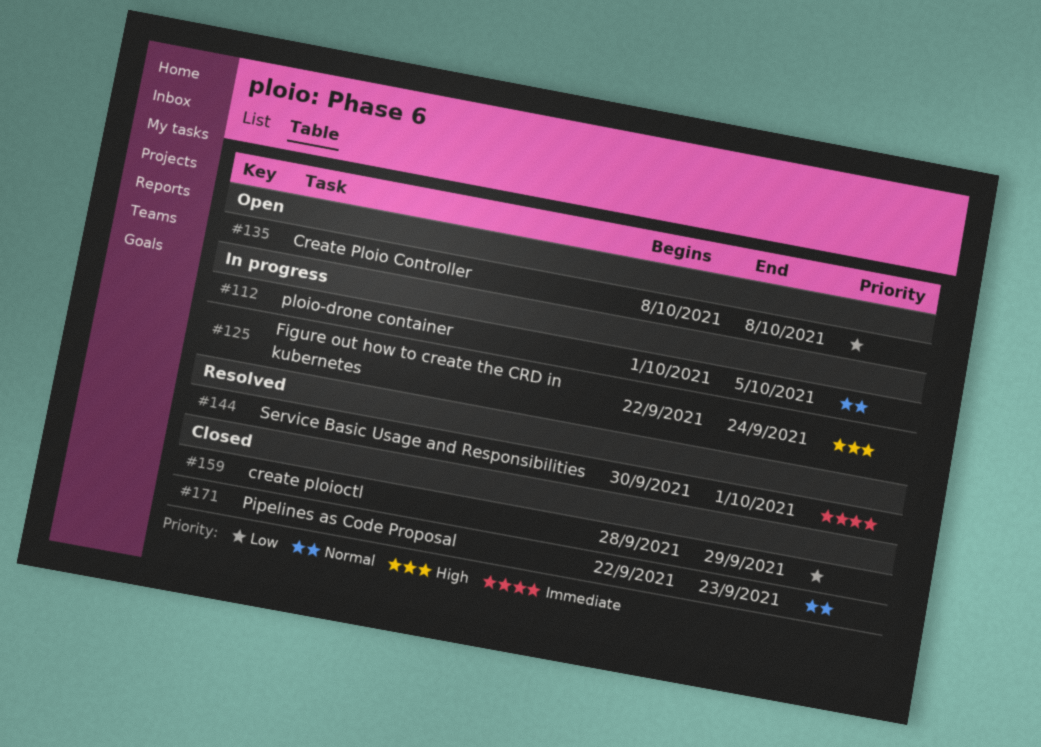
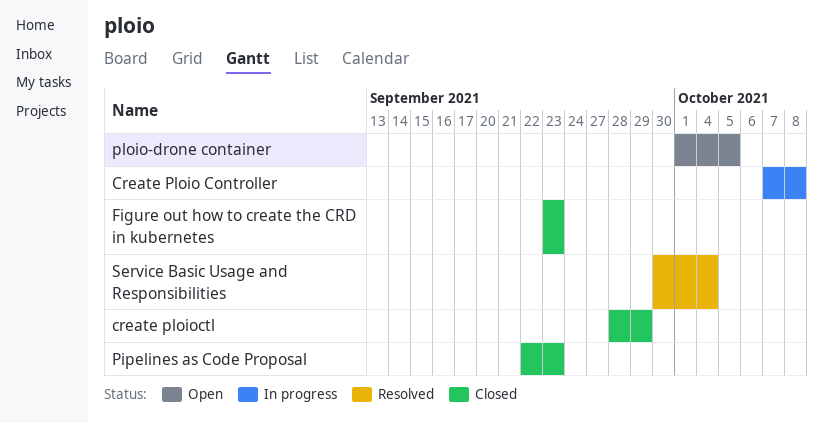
Create Ploio Controller, status: Open -> In progress
Create Ploio Controller, start: Oct 8 -> Oct 7
Figure out how to create the CRD in kubernetes, status: In progress -> Closed
Figure out how to create the CRD in kubernetes, start: Sep 22 -> Sep 23
Figure out how to create the CRD in kubernetes, due: Sep 24 -> Sep 23
ploio-drone container, status: In progress -> Open
Service Basic Usage and Responsibilities, due: Oct 1 -> Oct 4

